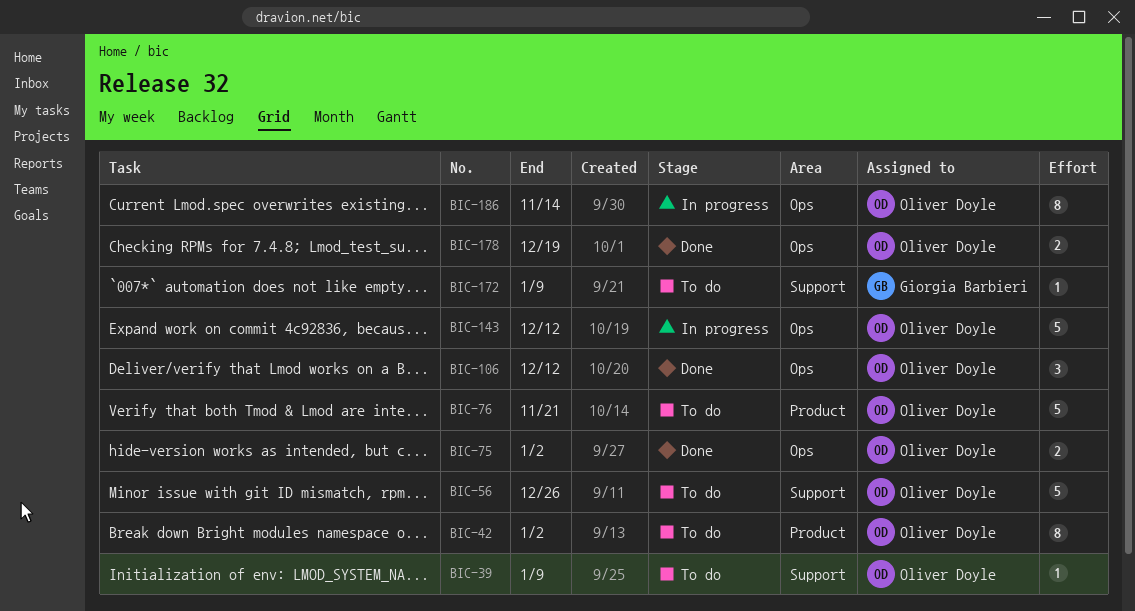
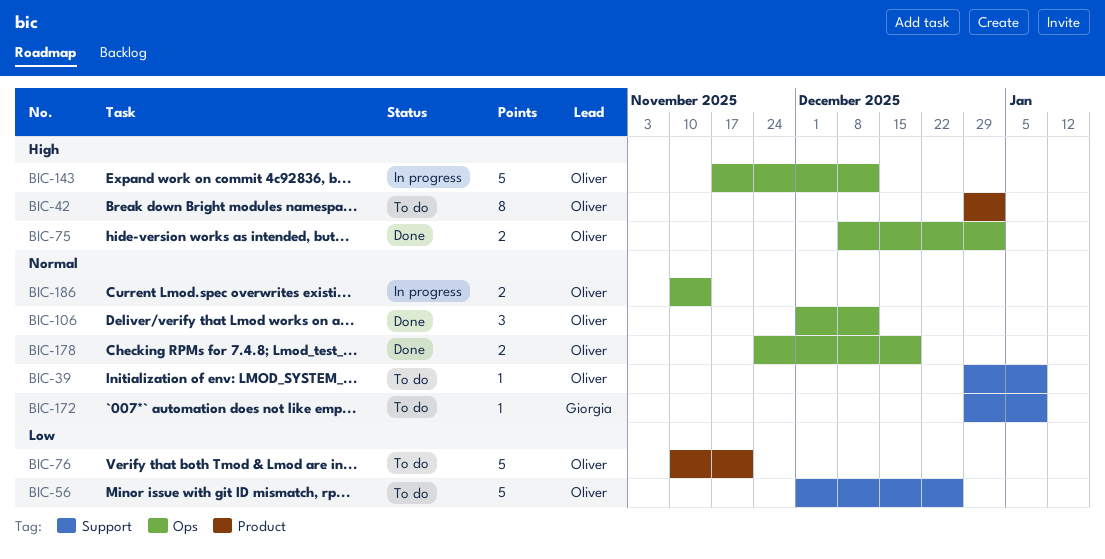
BIC-186, estimate: 8 -> 2

